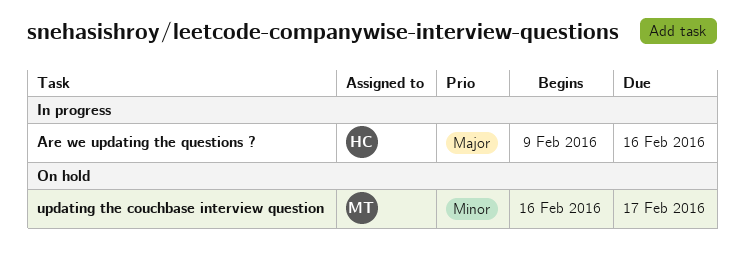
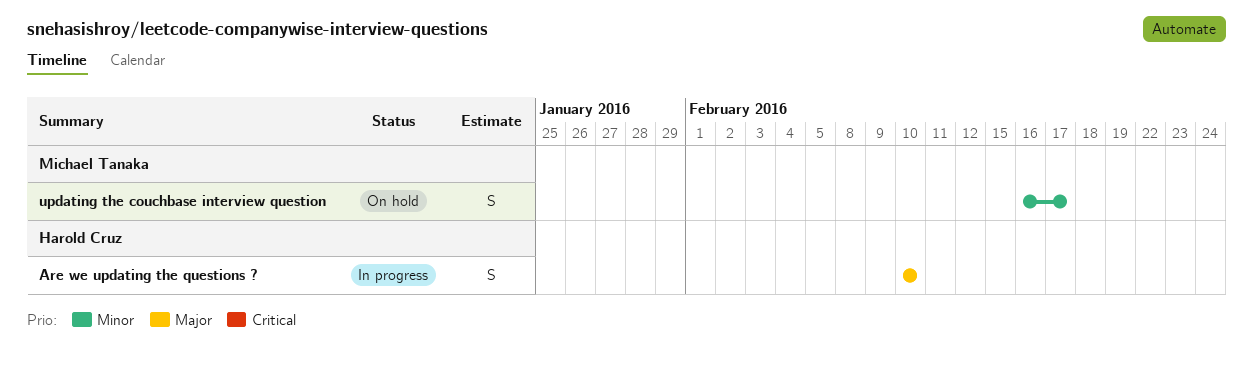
Are we updating the questions ?, start: Feb 9 -> Feb 10
Are we updating the questions ?, due: Feb 16 -> Feb 10

